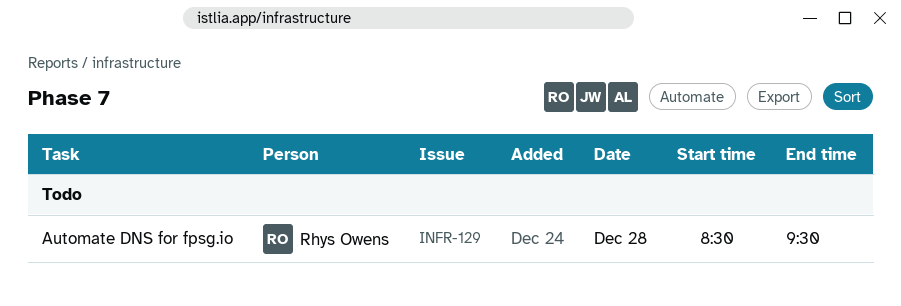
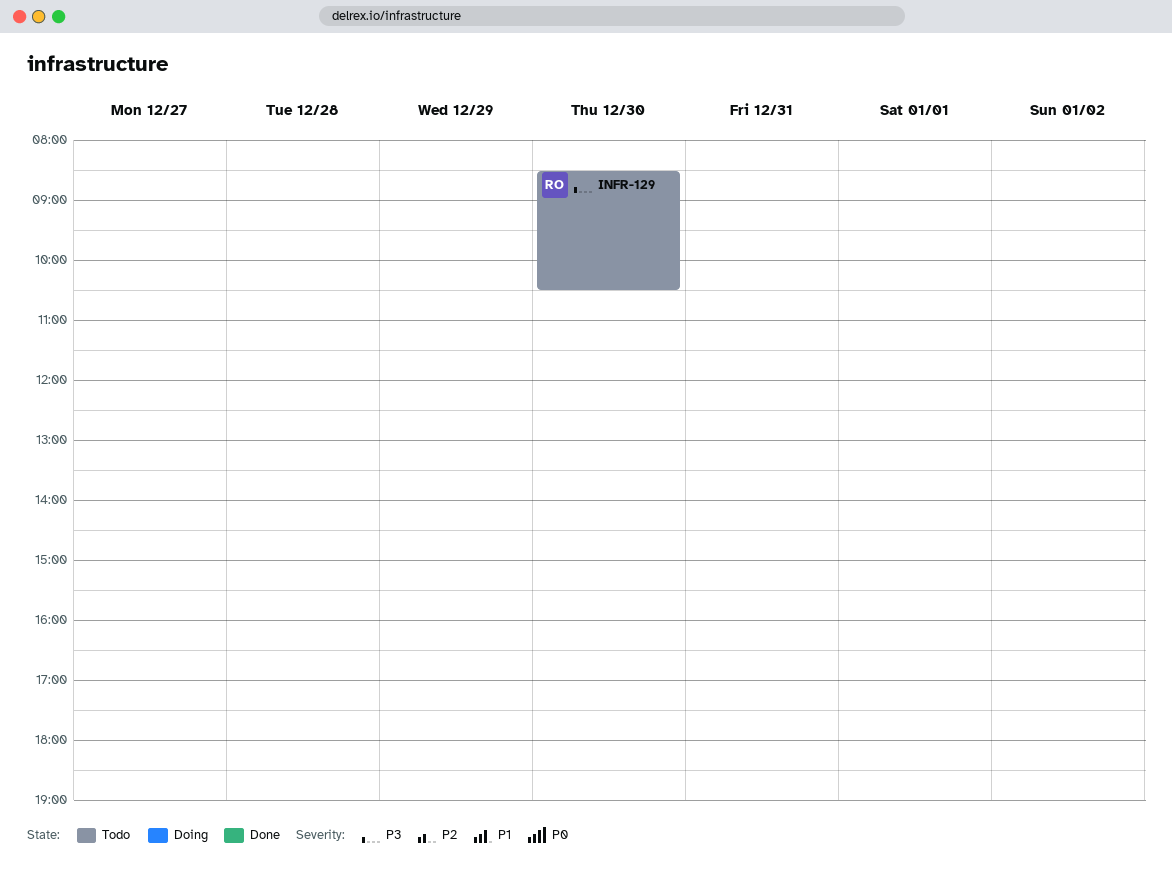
INFR-129, day: Dec 28 -> Dec 30
INFR-129, ends: 09:30 -> 10:30

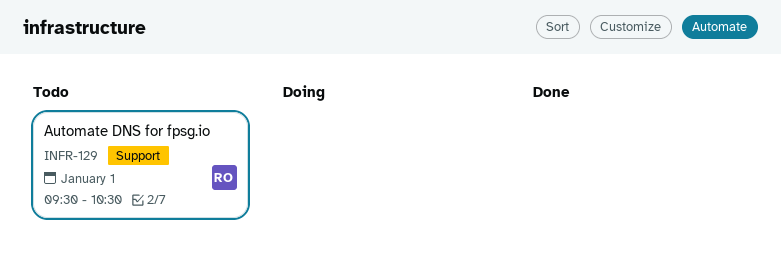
INFR-129, day: Dec 30 -> Jan 1
INFR-129, begins: 08:30 -> 09:30

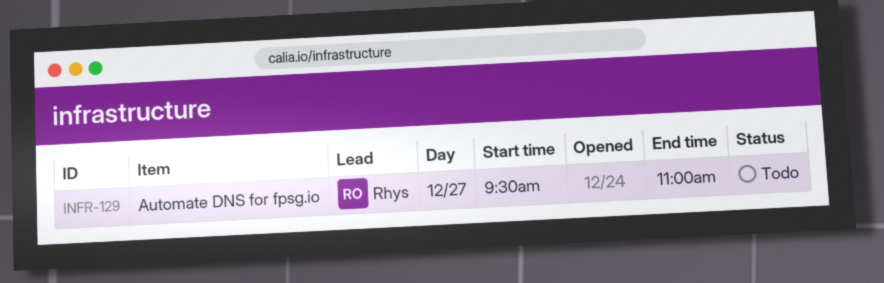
INFR-129, day: Jan 1 -> Dec 27
INFR-129, ends: 10:30 -> 11:00

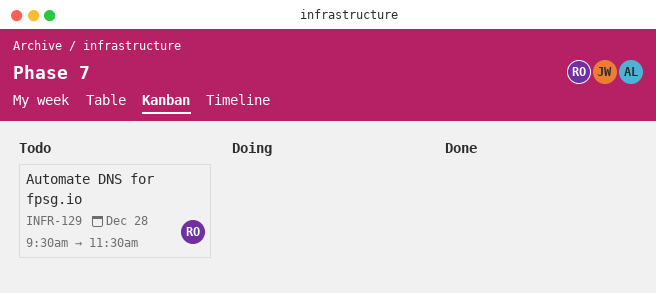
INFR-129, day: Dec 27 -> Dec 28
INFR-129, ends: 11:00 -> 11:30

